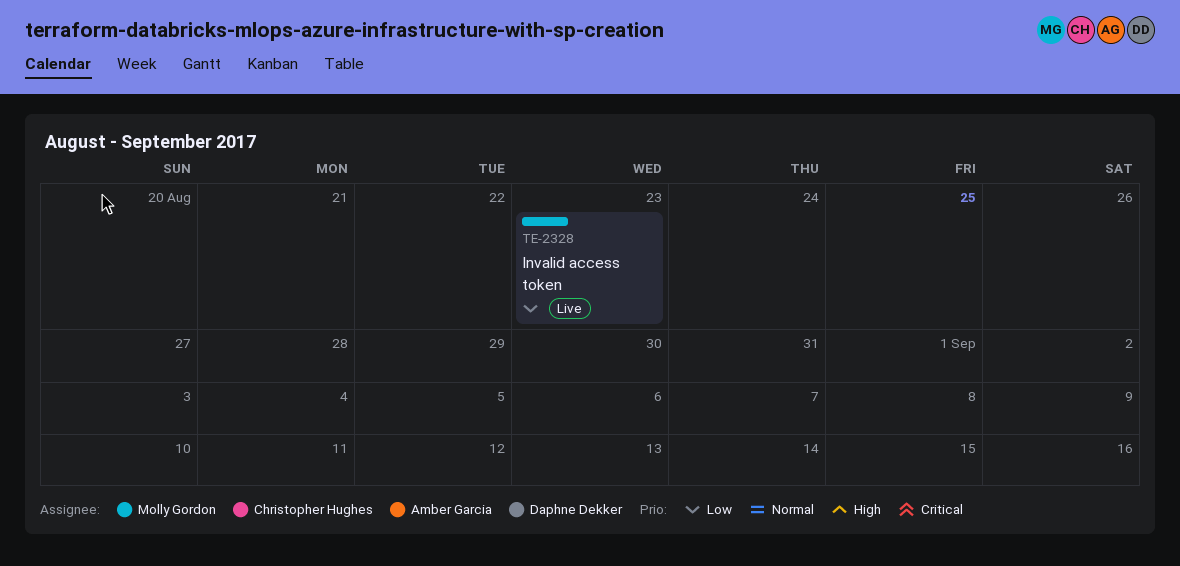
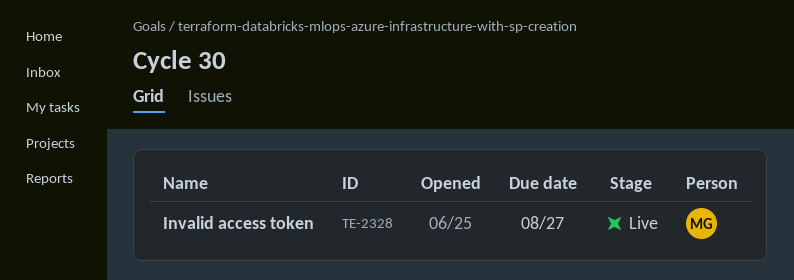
TE-2328, due: Aug 23 -> Aug 27

